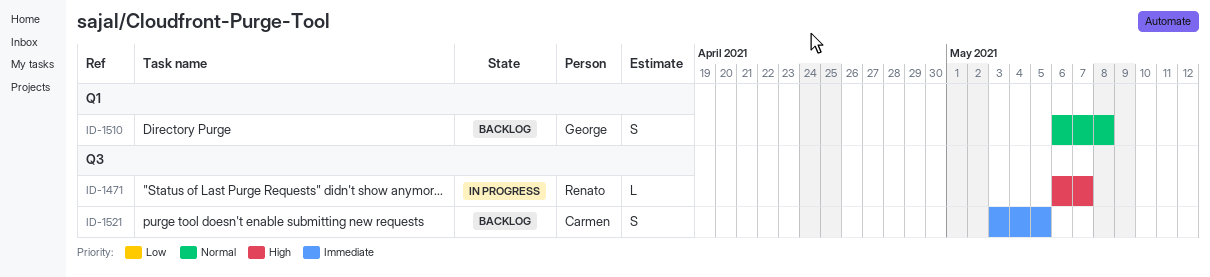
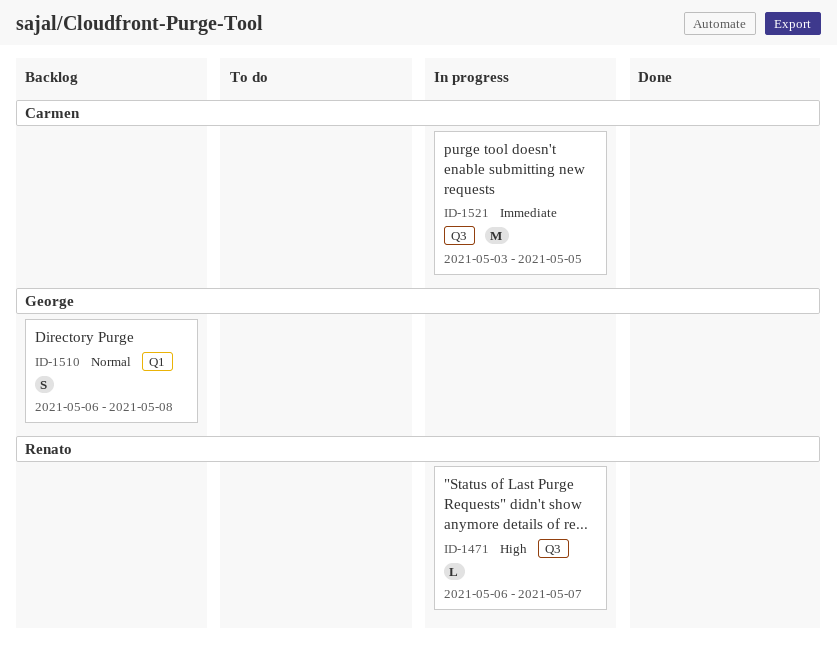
ID-1521, status: Backlog -> In progress
ID-1521, estimate: S -> M

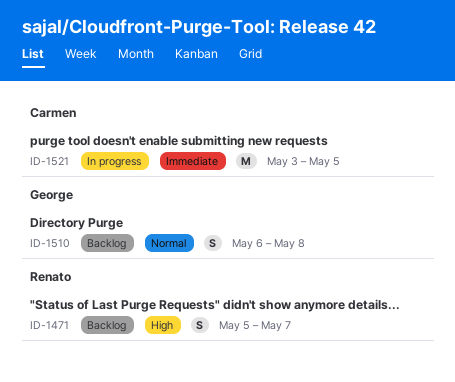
ID-1471, status: In progress -> Backlog
ID-1471, estimate: L -> S
ID-1471, start: May 6 -> May 5

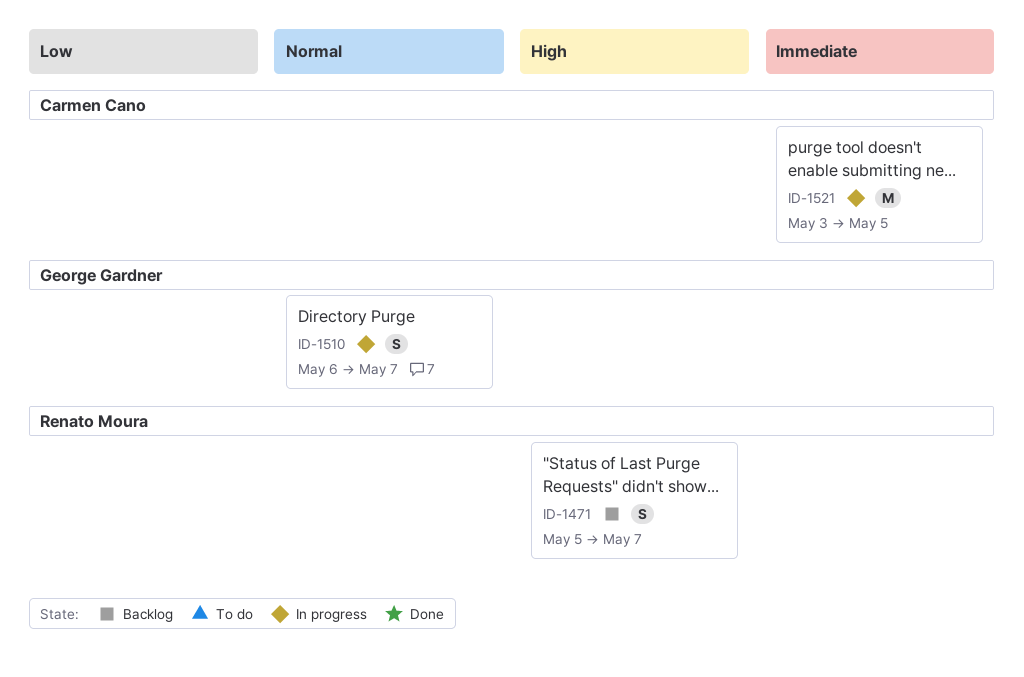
ID-1510, status: Backlog -> In progress
ID-1510, due: May 8 -> May 7

